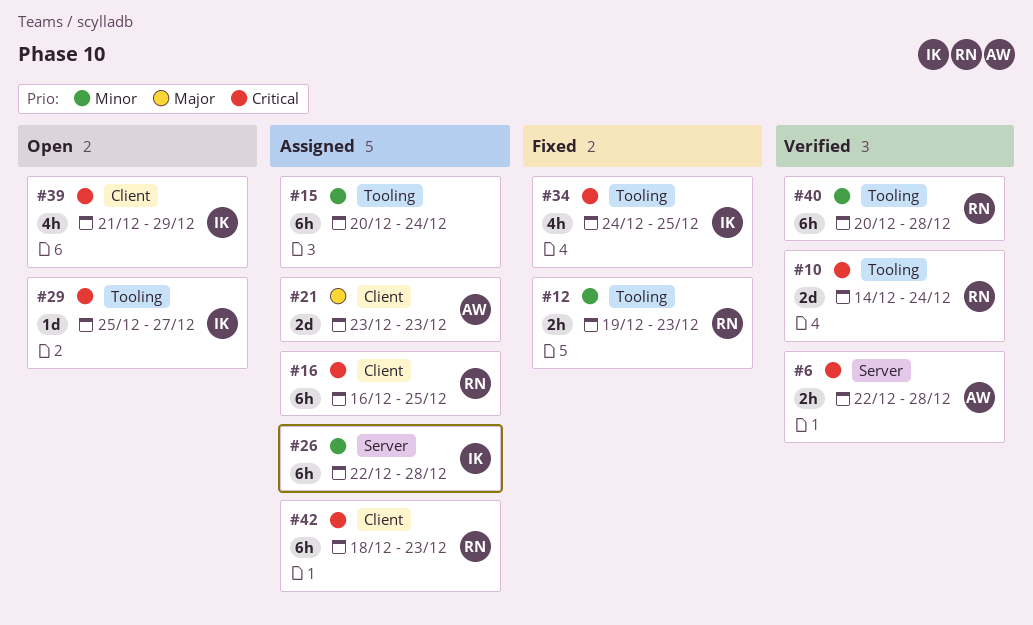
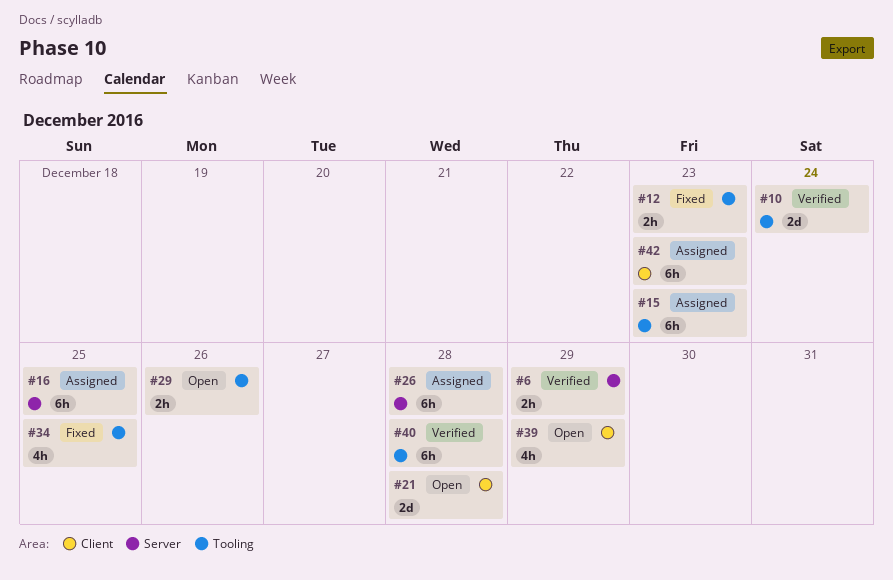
#6, due: Dec 28 -> Dec 29
#15, due: Dec 24 -> Dec 23
#16, label: Client -> Server
#21, status: Assigned -> Open
#21, due: Dec 23 -> Dec 28
#29, estimate: 1d -> 2h
#29, due: Dec 27 -> Dec 26

